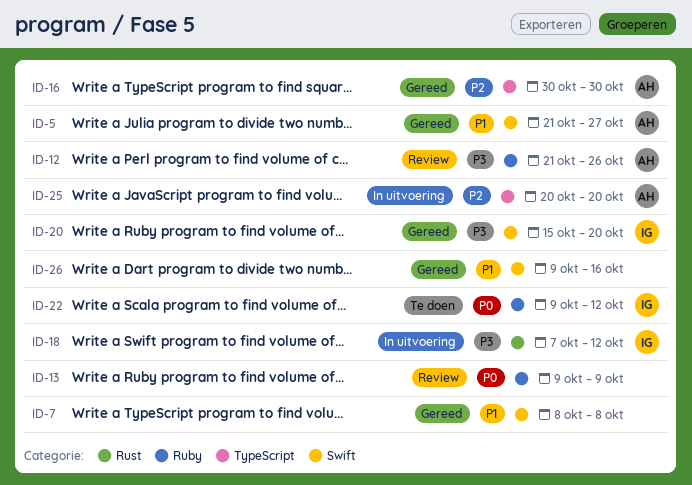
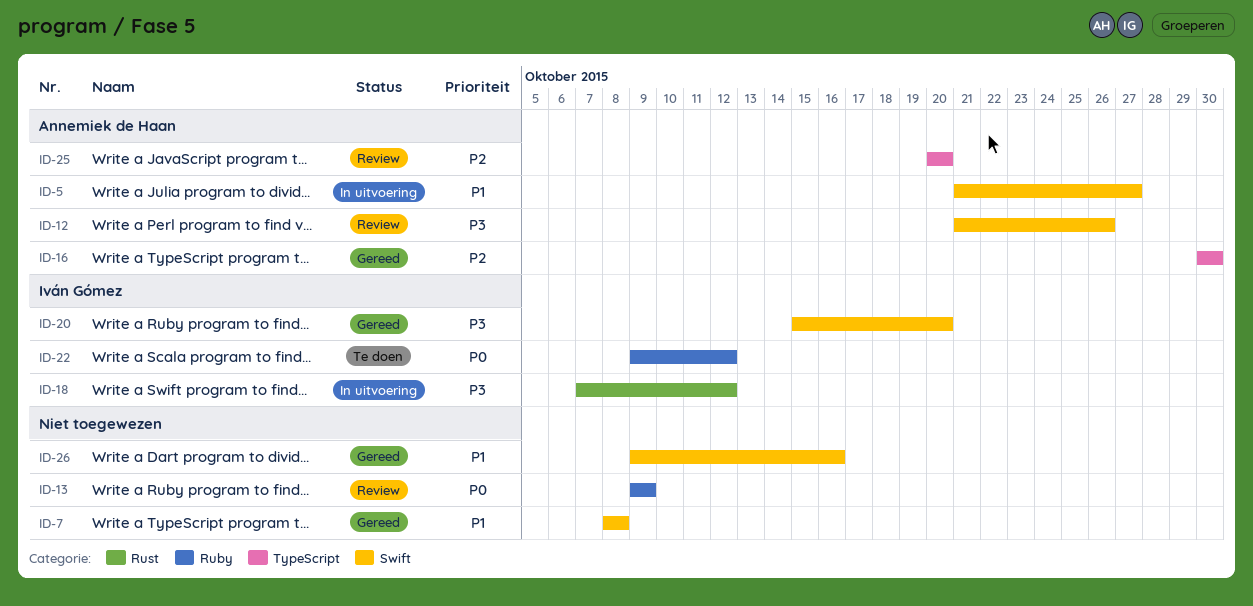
ID-5, status: Gereed -> In uitvoering
ID-12, label: Ruby -> Swift
ID-25, status: In uitvoering -> Review

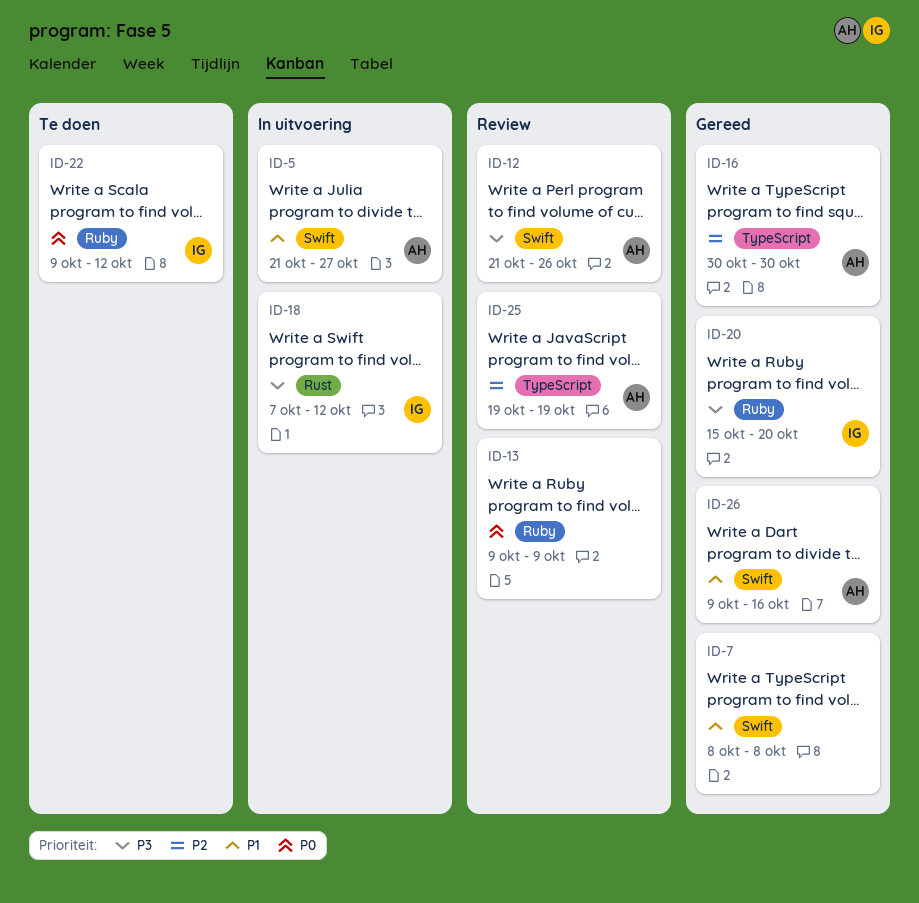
ID-20, label: Swift -> Ruby
ID-25, start: Oct 20 -> Oct 19
ID-25, due: Oct 20 -> Oct 19
ID-26, owner: none -> Annemiek de Haan

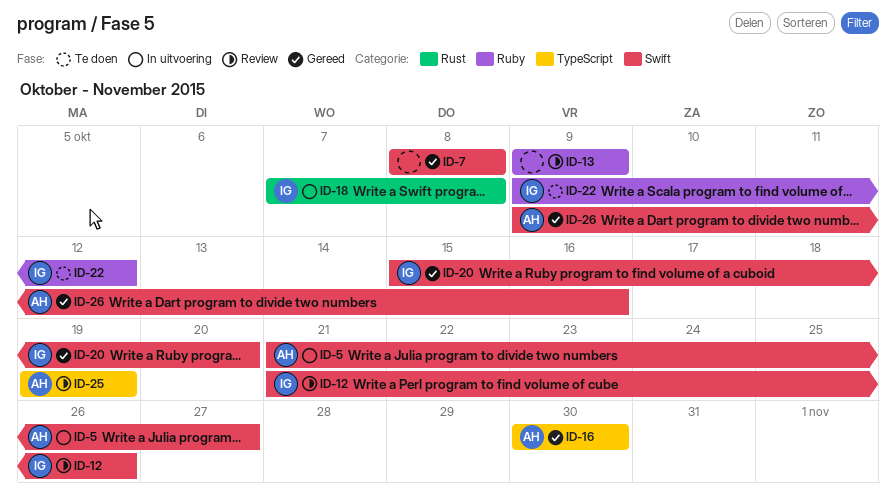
ID-12, owner: AH -> IG
ID-18, due: Oct 12 -> Oct 8
ID-20, label: Ruby -> Swift

